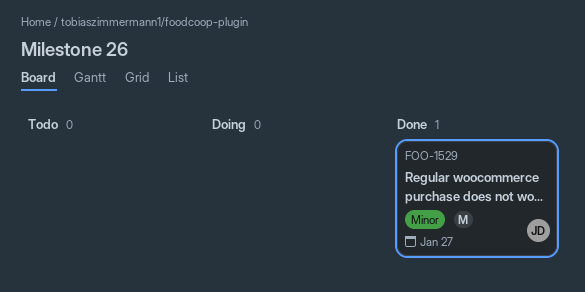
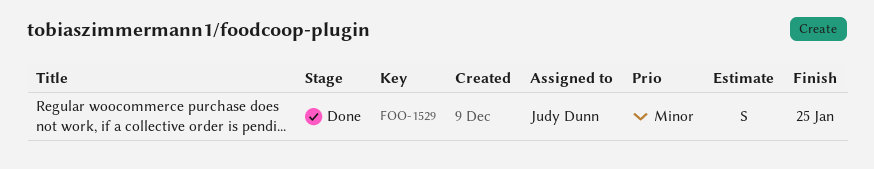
FOO-1529, estimate: M -> S
FOO-1529, due: Jan 27 -> Jan 25

